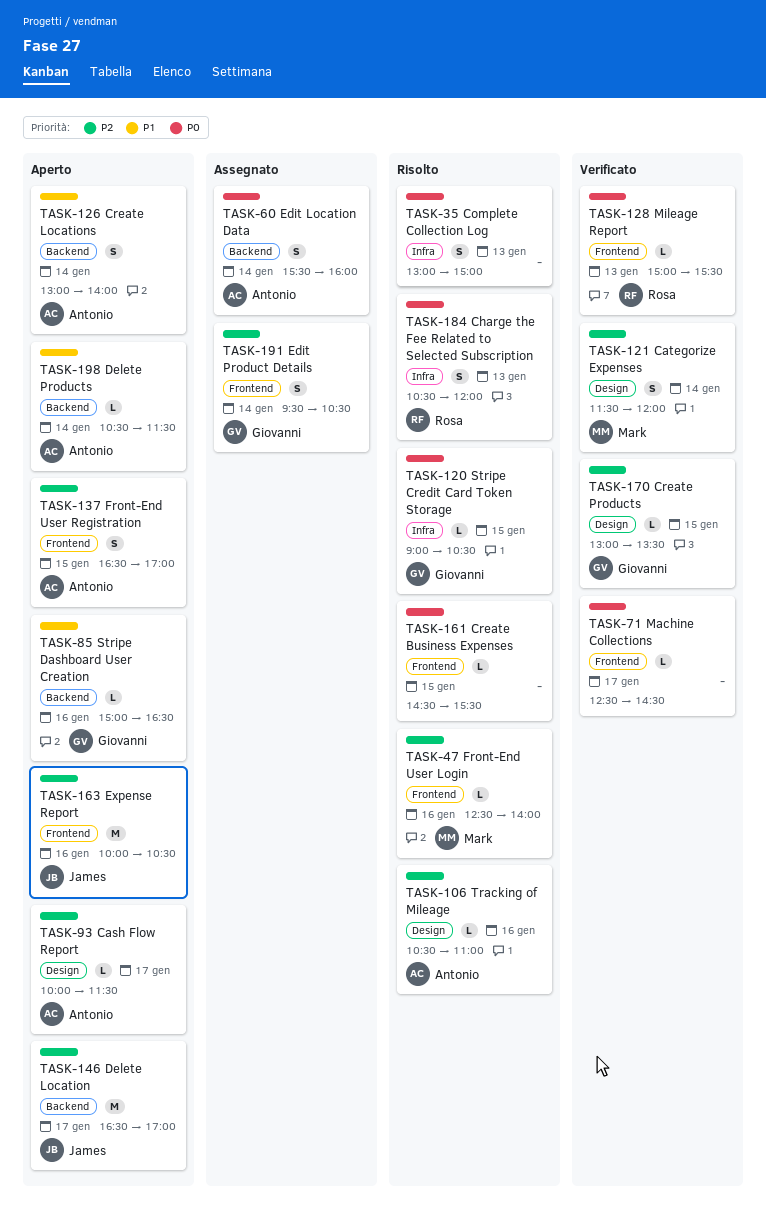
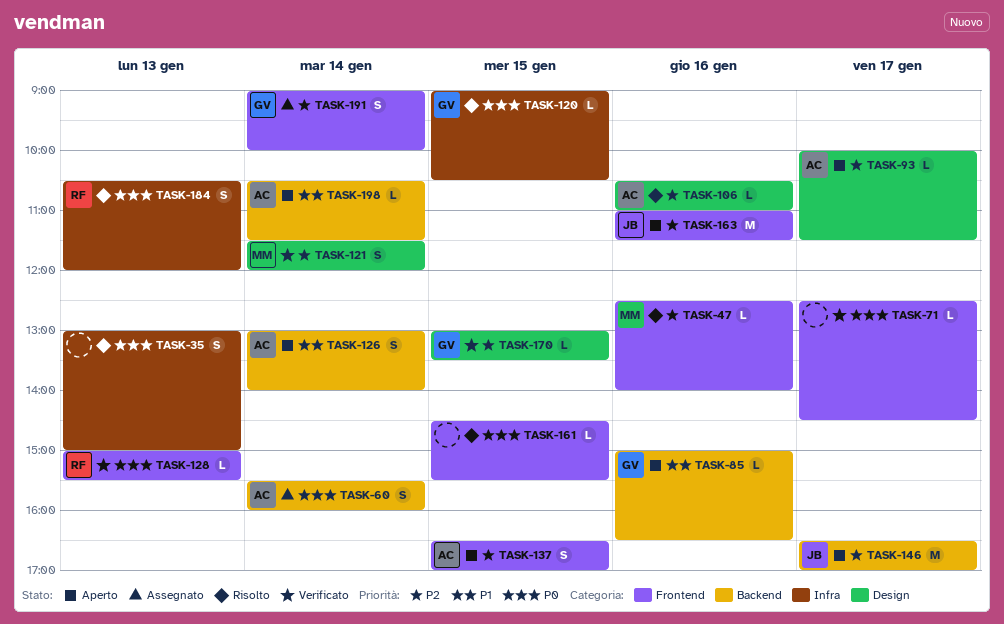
TASK-163, begins: 10:00 -> 11:00
TASK-163, ends: 10:30 -> 11:30
TASK-191, begins: 09:30 -> 09:00
TASK-191, ends: 10:30 -> 10:00

